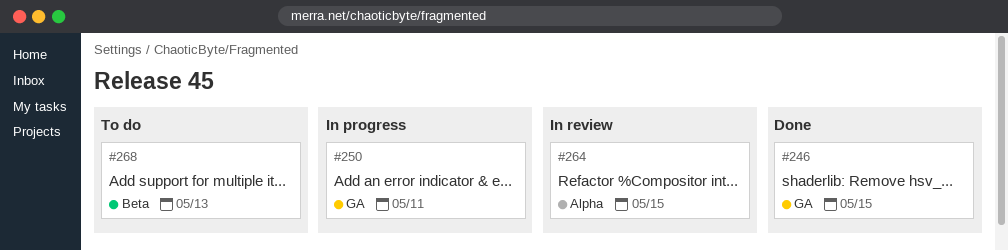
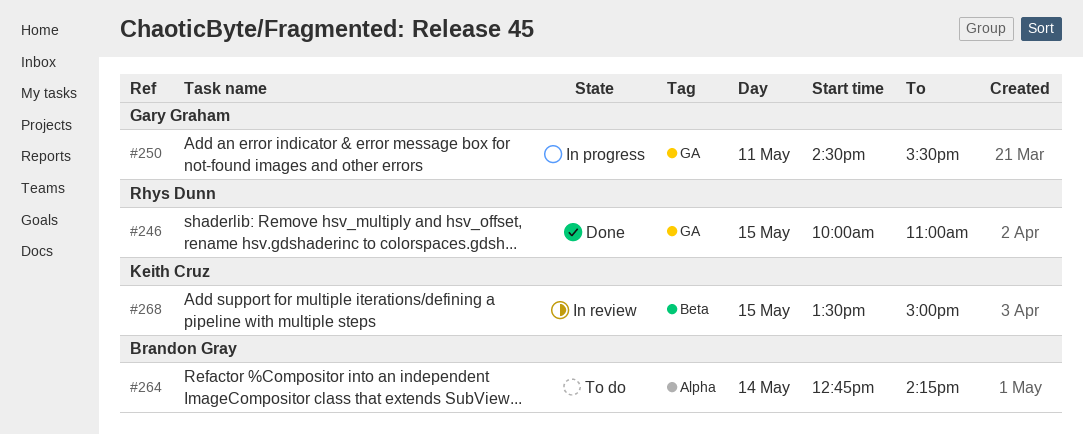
#264, status: In review -> To do
#264, day: May 15 -> May 14
#268, status: To do -> In review
#268, day: May 13 -> May 15

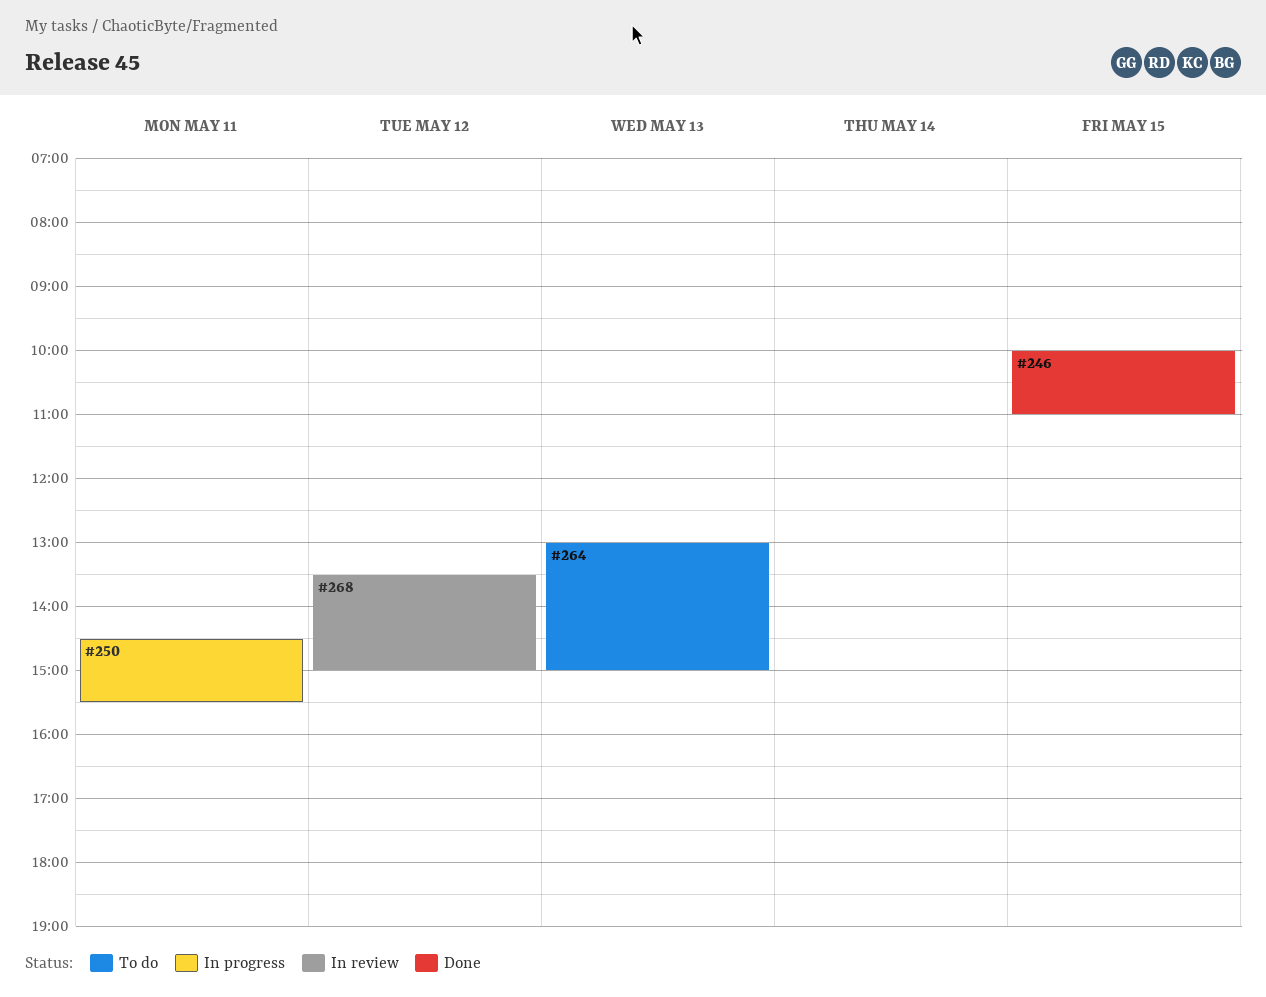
#264, day: May 14 -> May 13
#264, begins: 12:45 -> 13:00
#264, ends: 14:15 -> 15:00
#268, day: May 15 -> May 12

